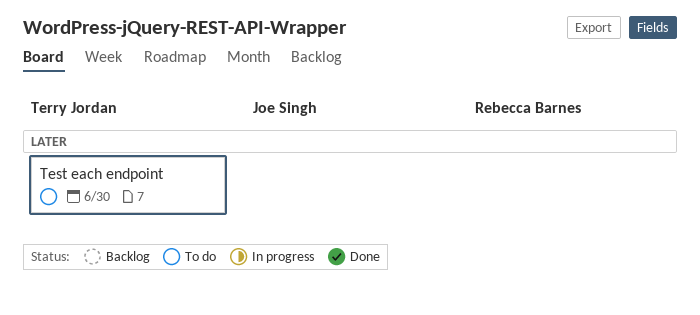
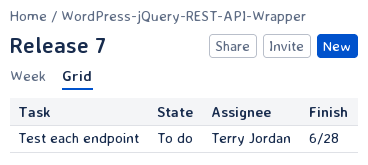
Test each endpoint, due: Jun 30 -> Jun 28

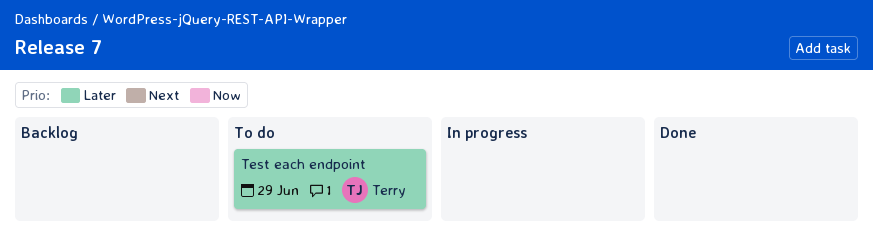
Test each endpoint, due: Jun 28 -> Jun 29

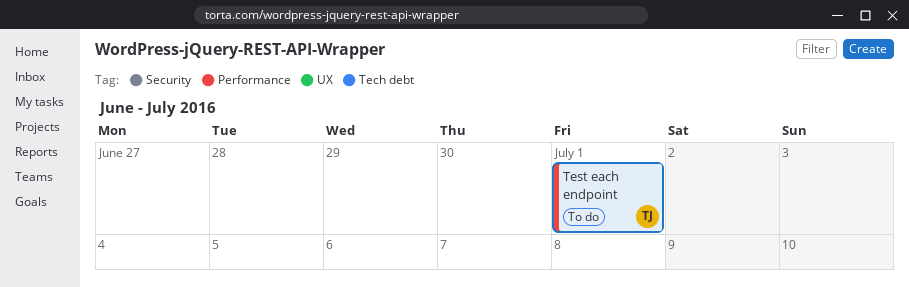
Test each endpoint, due: Jun 29 -> Jul 1

